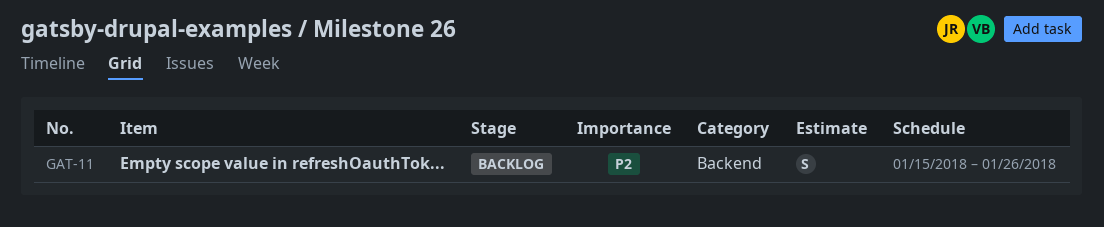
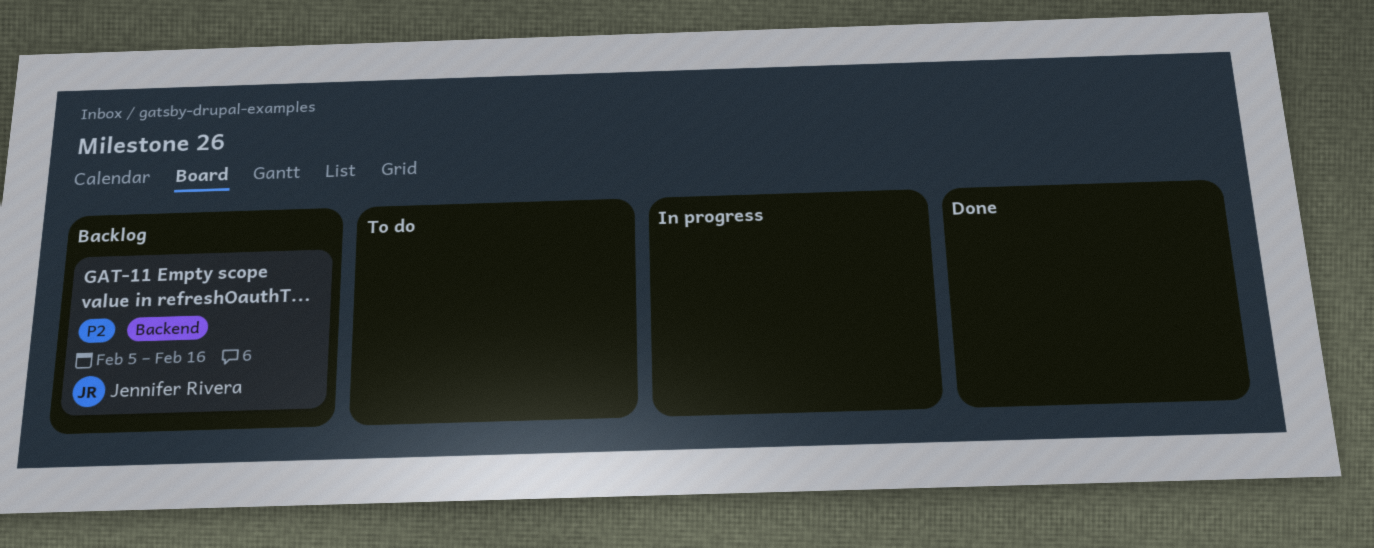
GAT-11, start: Jan 15 -> Feb 5
GAT-11, due: Jan 26 -> Feb 16

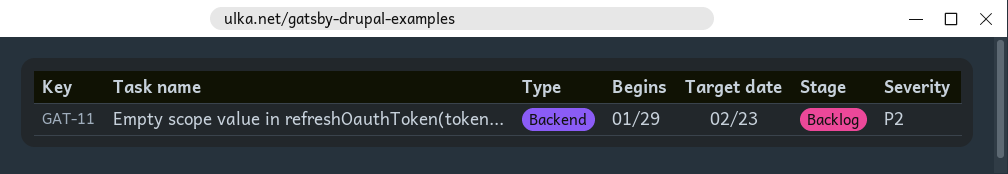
GAT-11, start: Feb 5 -> Jan 29
GAT-11, due: Feb 16 -> Feb 23

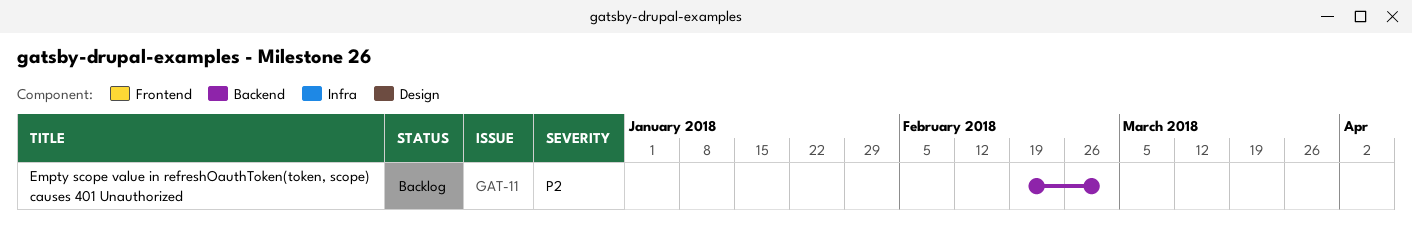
GAT-11, start: Jan 29 -> Feb 19
GAT-11, due: Feb 23 -> Mar 2

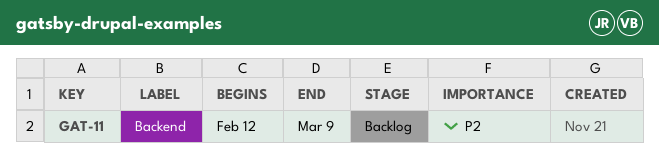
GAT-11, start: Feb 19 -> Feb 12
GAT-11, due: Mar 2 -> Mar 9

